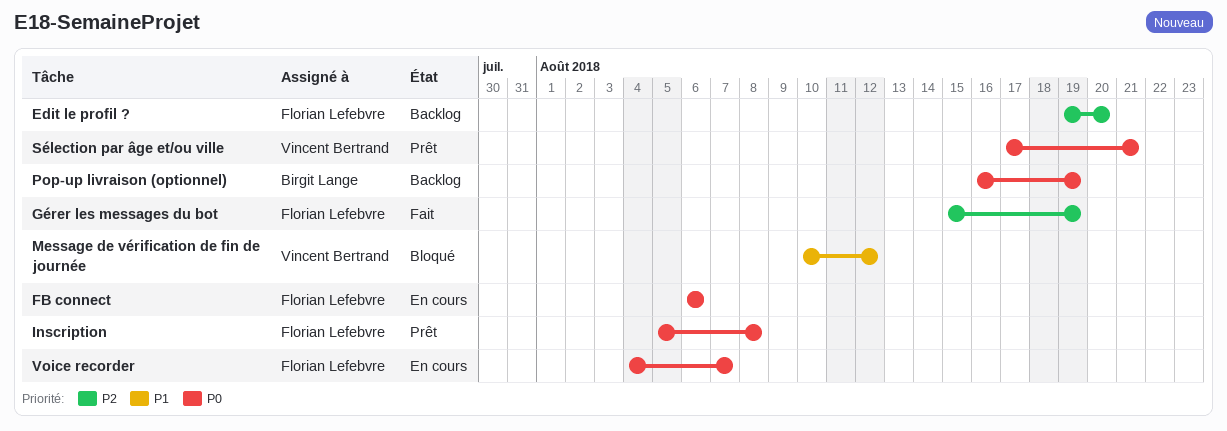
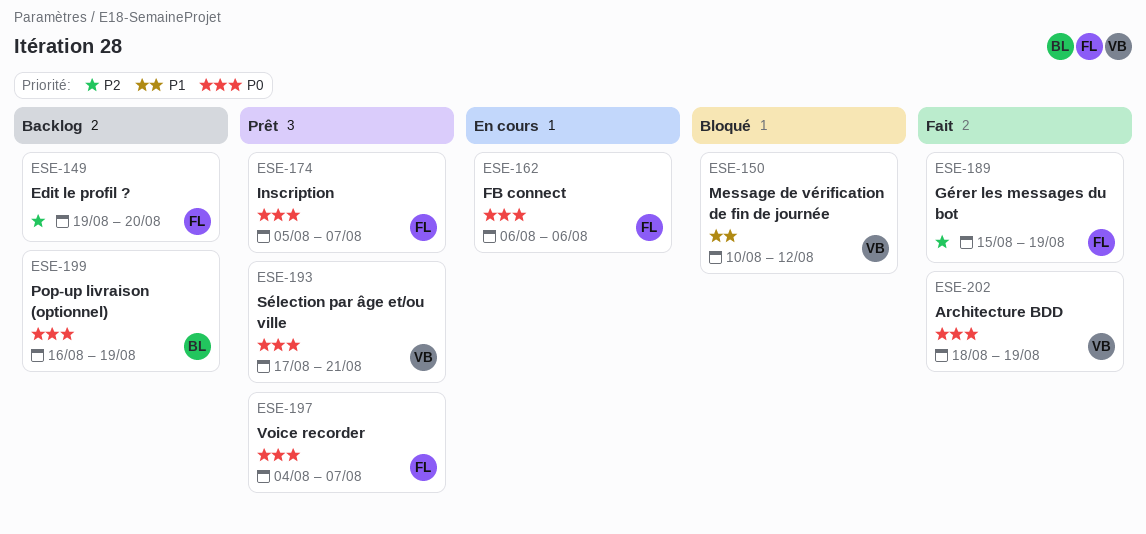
Architecture BDD: none -> present
Inscription, due: Aug 8 -> Aug 7
Voice recorder, status: En cours -> Prêt

